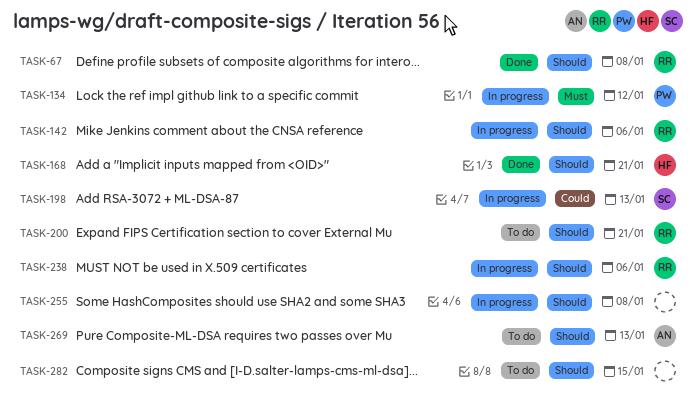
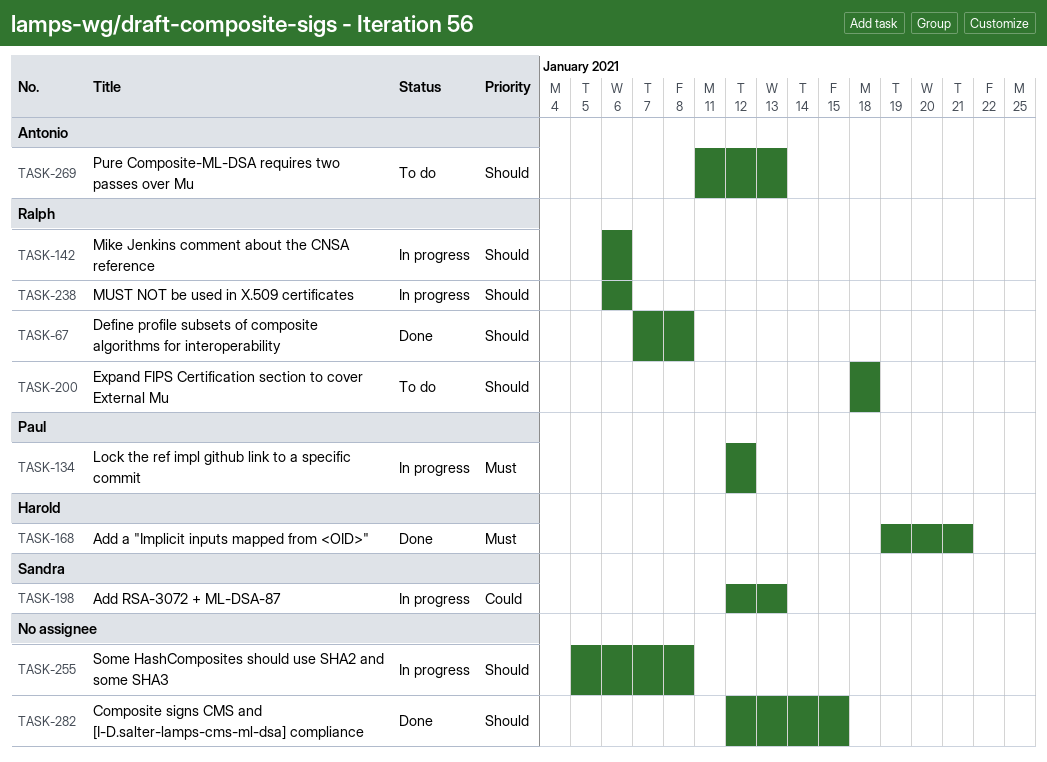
TASK-168, priority: Should -> Must
TASK-200, due: Jan 21 -> Jan 18
TASK-282, status: To do -> Done

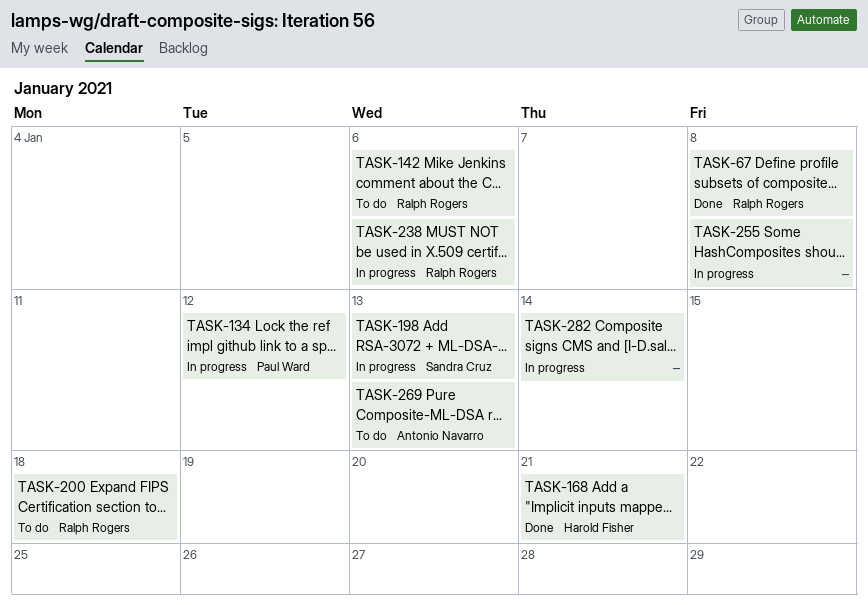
TASK-142, status: In progress -> To do
TASK-282, status: Done -> In progress
TASK-282, due: Jan 15 -> Jan 14

